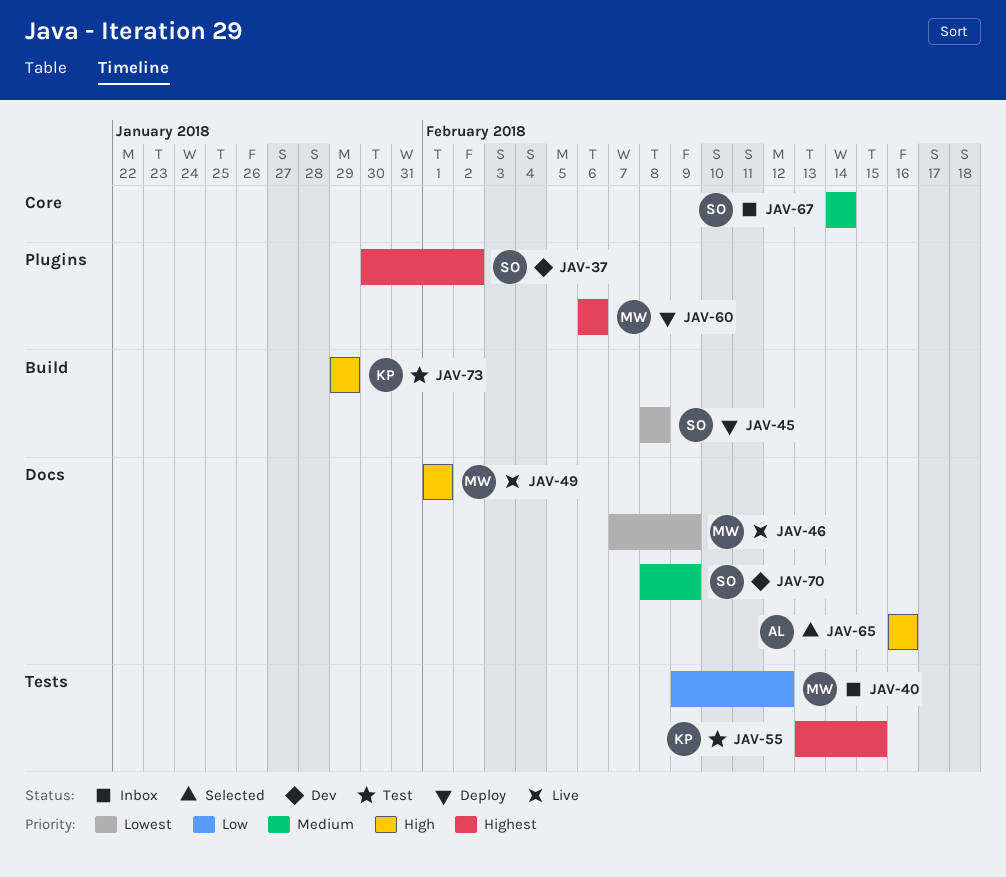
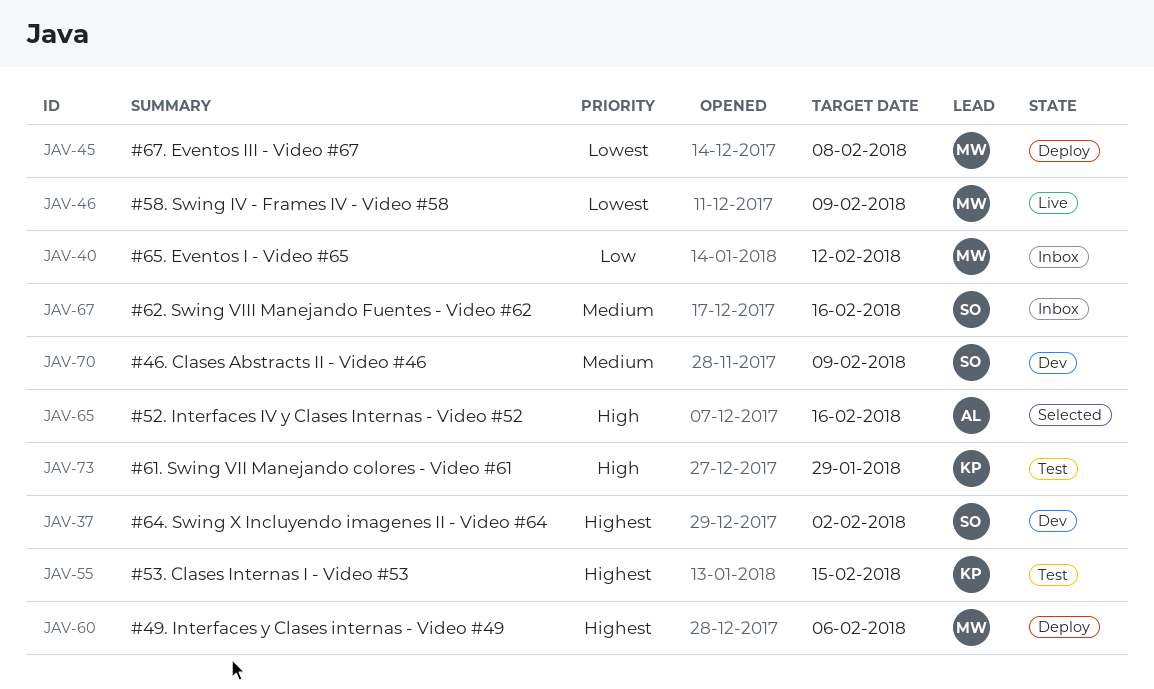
JAV-45, owner: SO -> MW
JAV-49: present -> none
JAV-67, due: Feb 14 -> Feb 16

